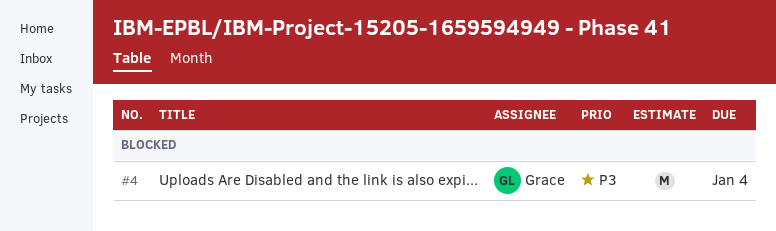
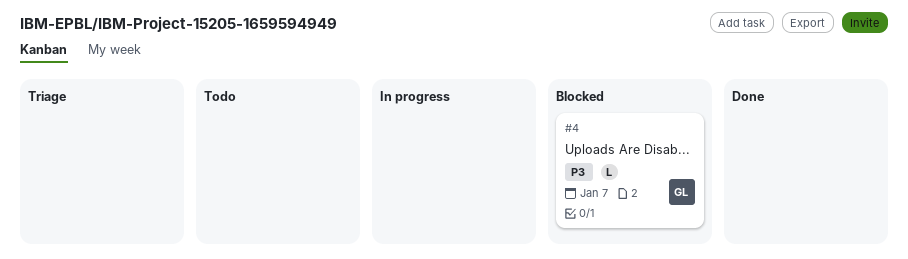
#4, estimate: M -> L
#4, due: Jan 4 -> Jan 7

